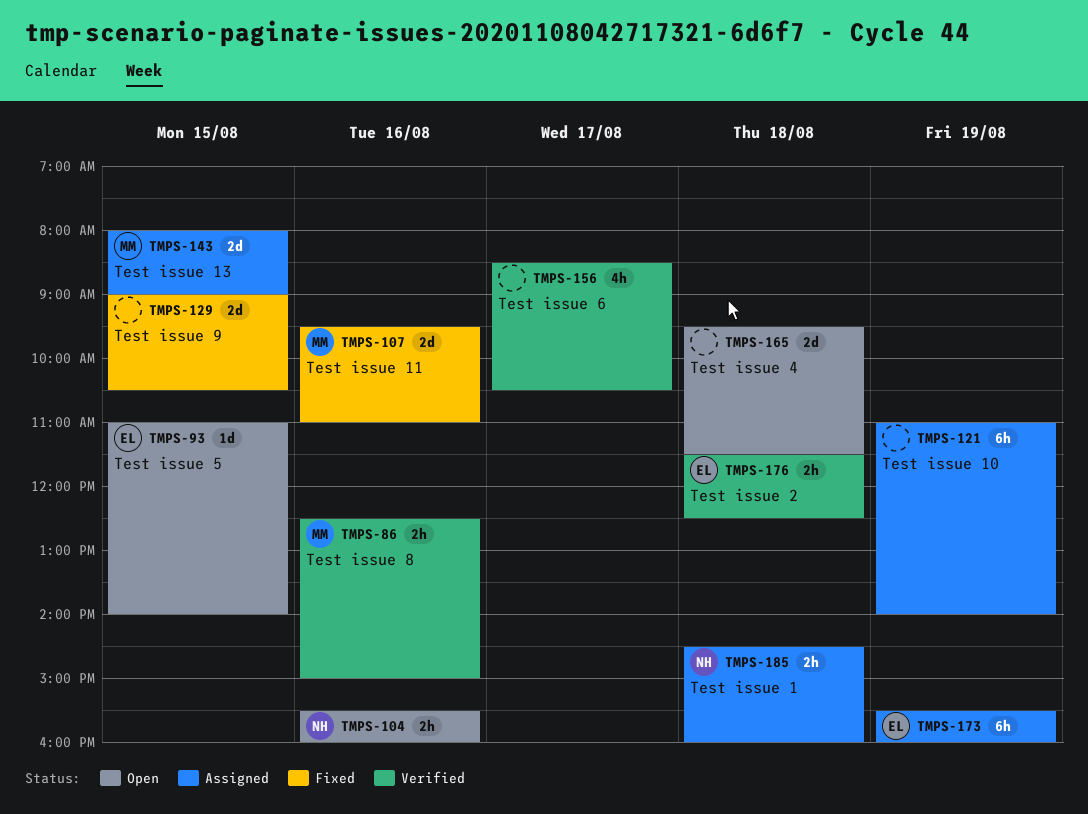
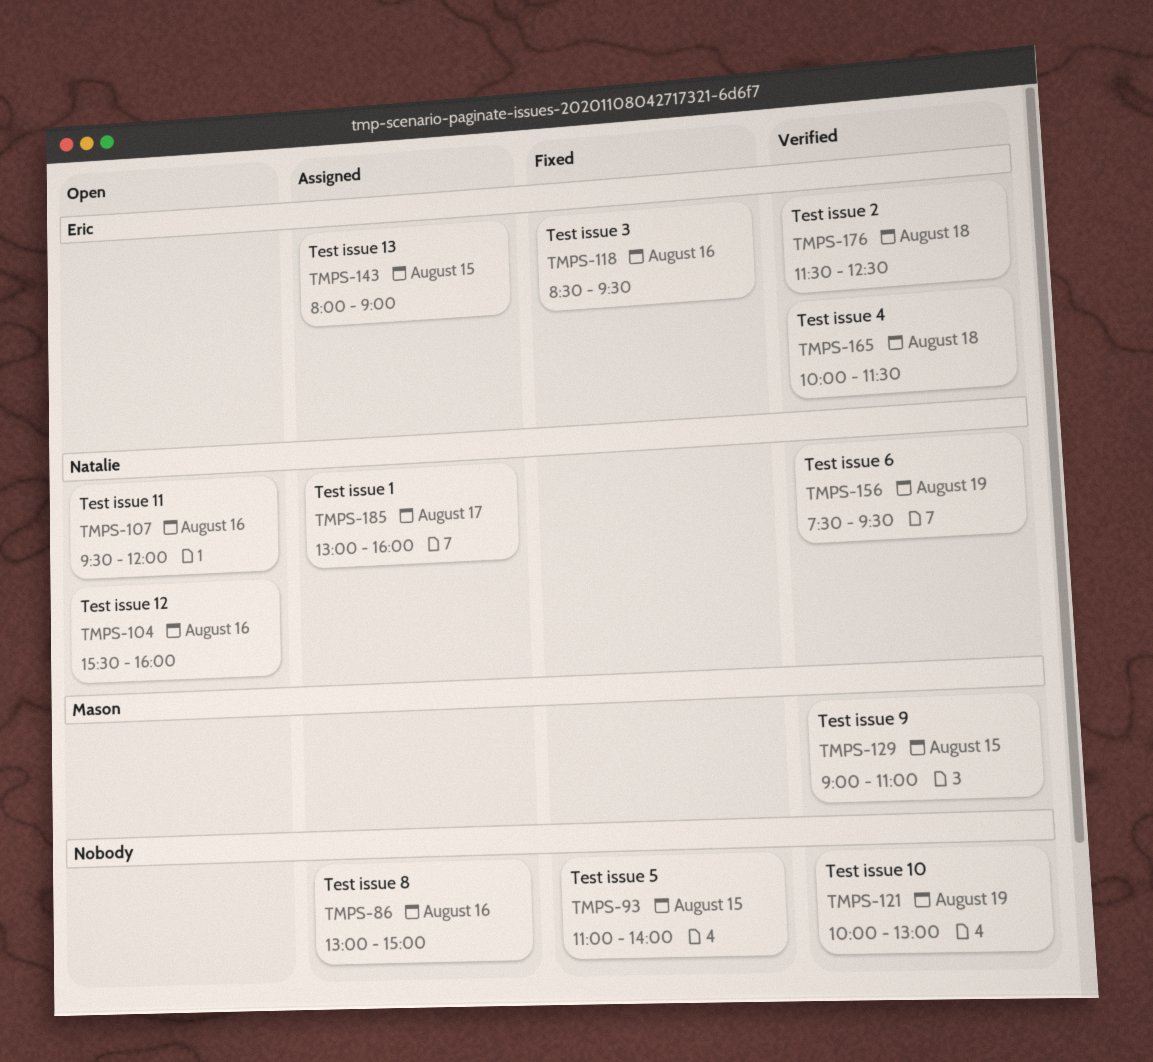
TMPS-86, status: Verified -> Assigned
TMPS-86, owner: Mason -> none
TMPS-86, begins: 12:30 -> 13:00
TMPS-93, status: Open -> Fixed
TMPS-93, owner: Eric -> none
TMPS-107, status: Fixed -> Open
TMPS-107, owner: Mason -> Natalie
TMPS-107, ends: 11:00 -> 12:00
TMPS-118: none -> present
TMPS-121, status: Assigned -> Verified
TMPS-121, begins: 11:00 -> 10:00
TMPS-121, ends: 14:00 -> 13:00
TMPS-129, status: Fixed -> Verified
TMPS-129, owner: none -> Mason
TMPS-129, ends: 10:30 -> 11:00
TMPS-143, owner: Mason -> Eric
TMPS-156, owner: none -> Natalie
TMPS-156, day: Aug 17 -> Aug 19
TMPS-156, begins: 08:30 -> 07:30
TMPS-156, ends: 10:30 -> 09:30
TMPS-165, status: Open -> Verified
TMPS-165, owner: none -> Eric
TMPS-165, begins: 09:30 -> 10:00
TMPS-173: present -> none
TMPS-185, day: Aug 18 -> Aug 17
TMPS-185, begins: 14:30 -> 13:00

